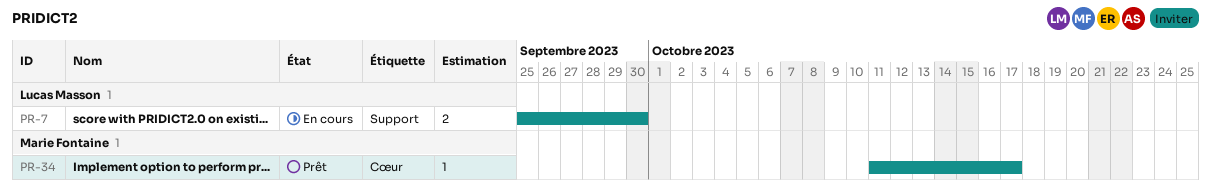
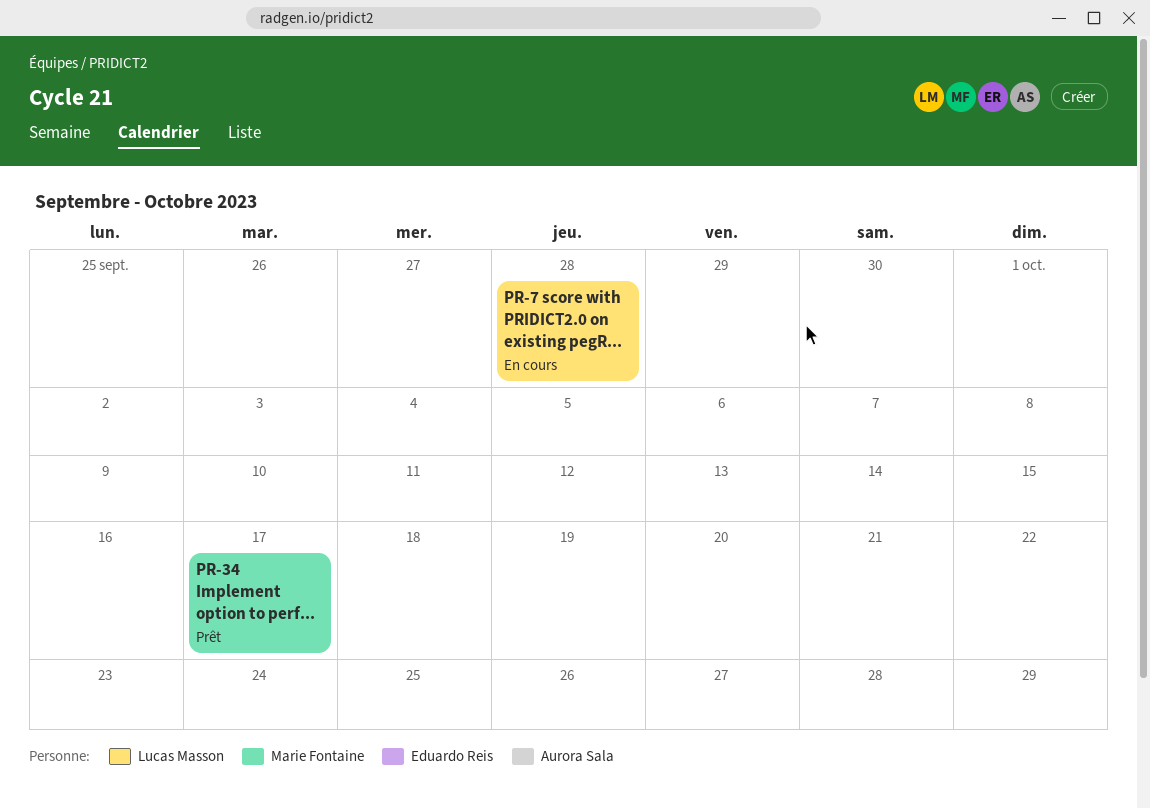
PR-7, due: Sep 30 -> Sep 28

